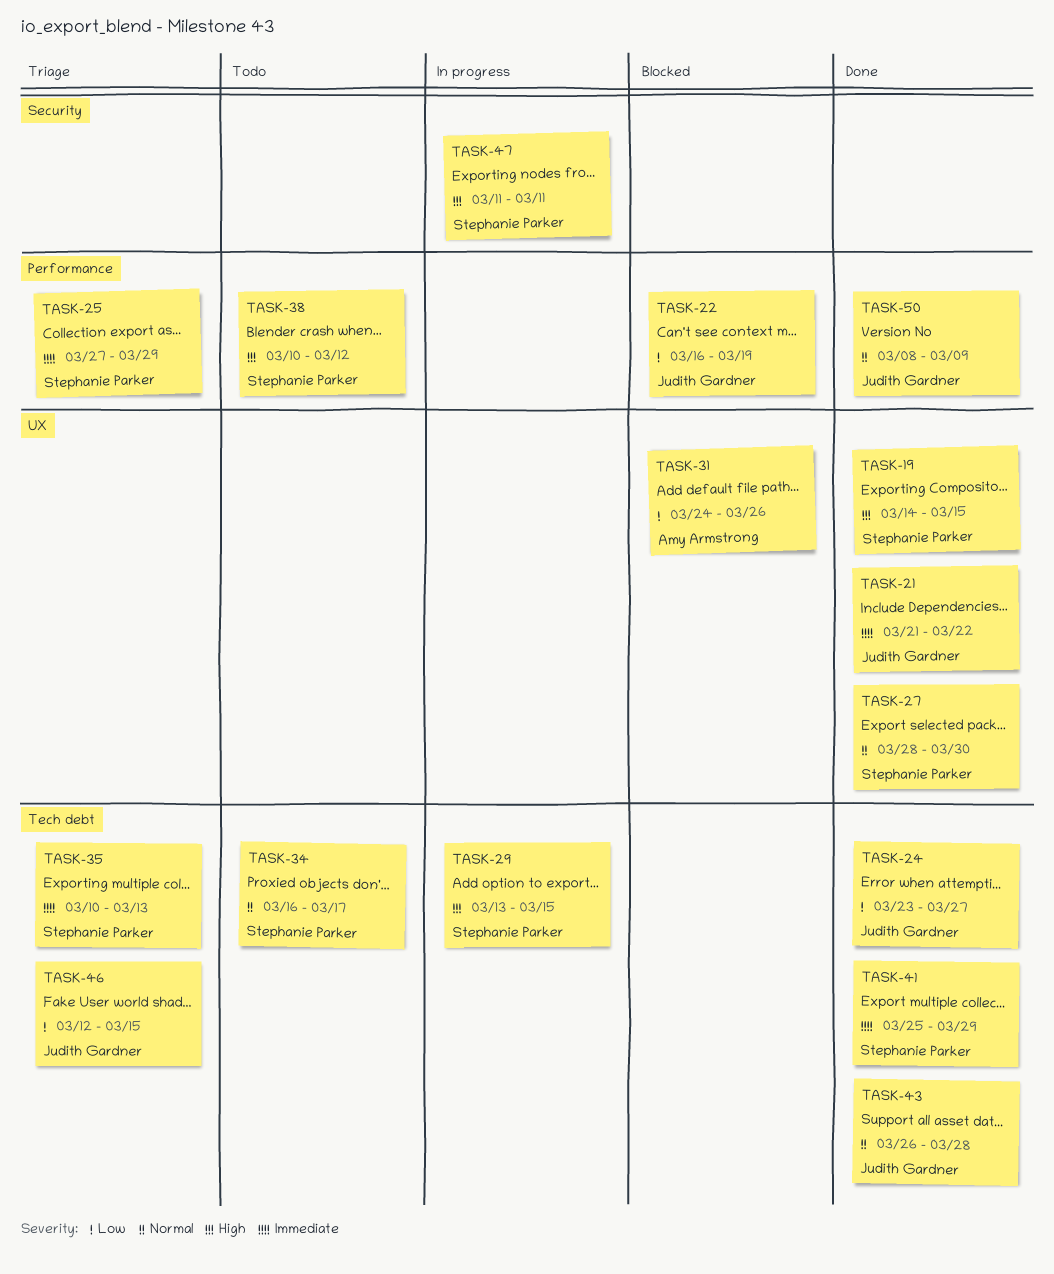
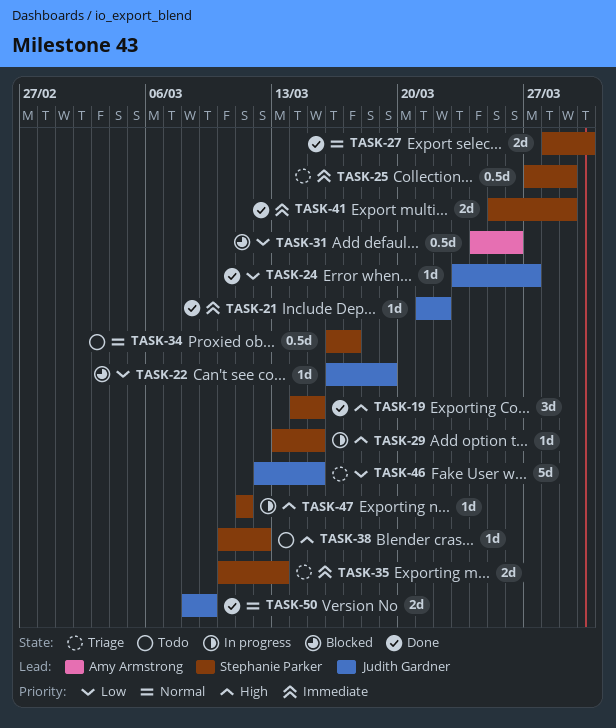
TASK-43: present -> none

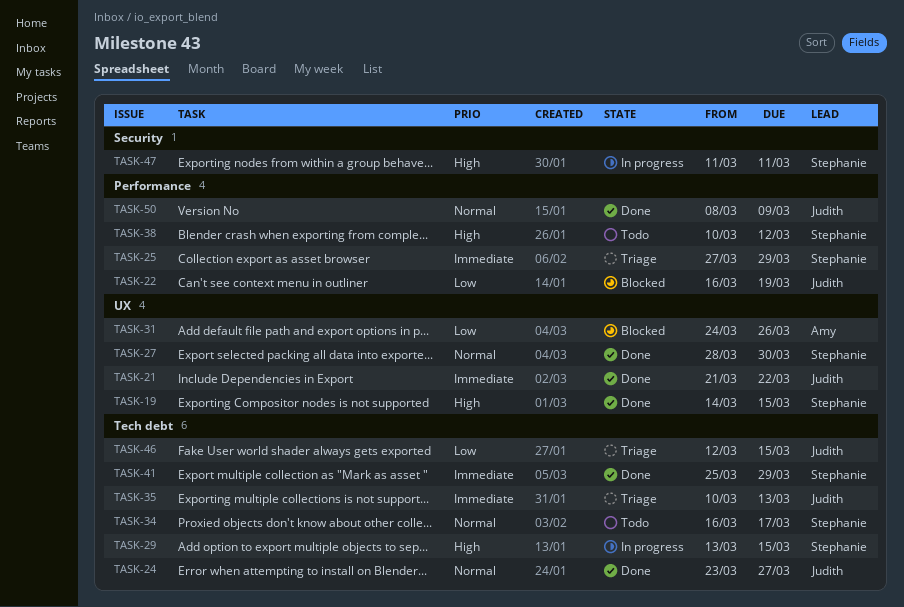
TASK-24, priority: Low -> Normal
TASK-35, owner: Stephanie Parker -> Judith Gardner

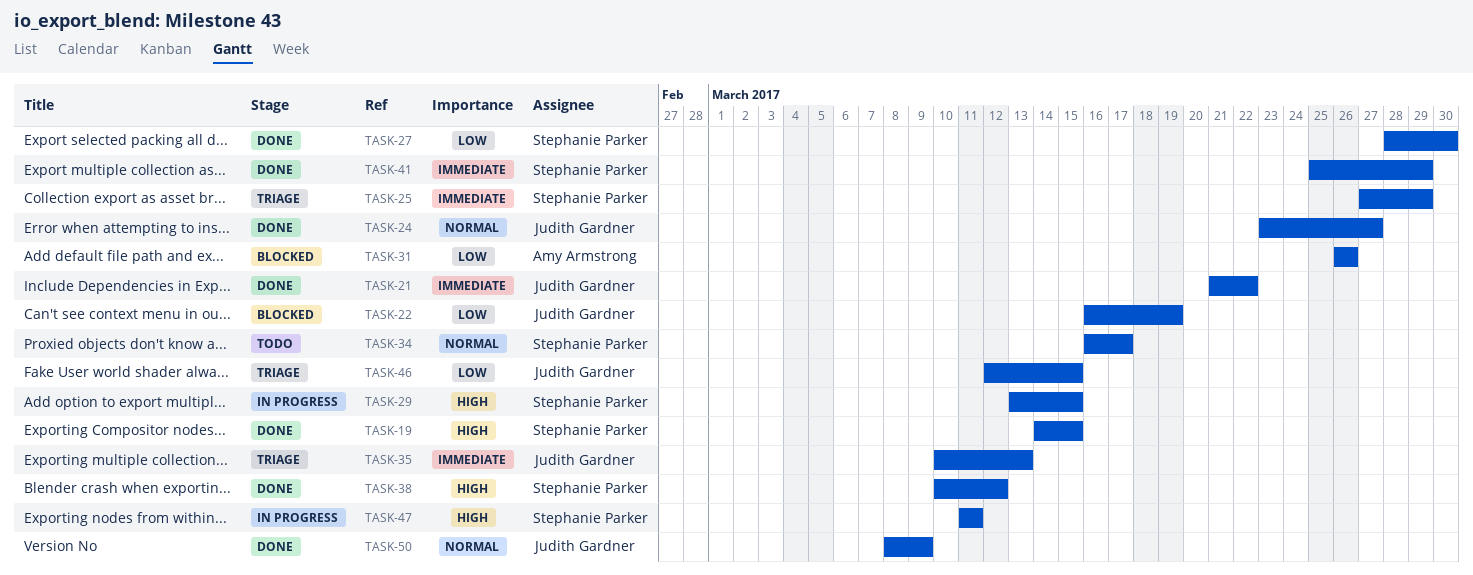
TASK-27, priority: Normal -> Low
TASK-31, start: Mar 24 -> Mar 26
TASK-38, status: Todo -> Done

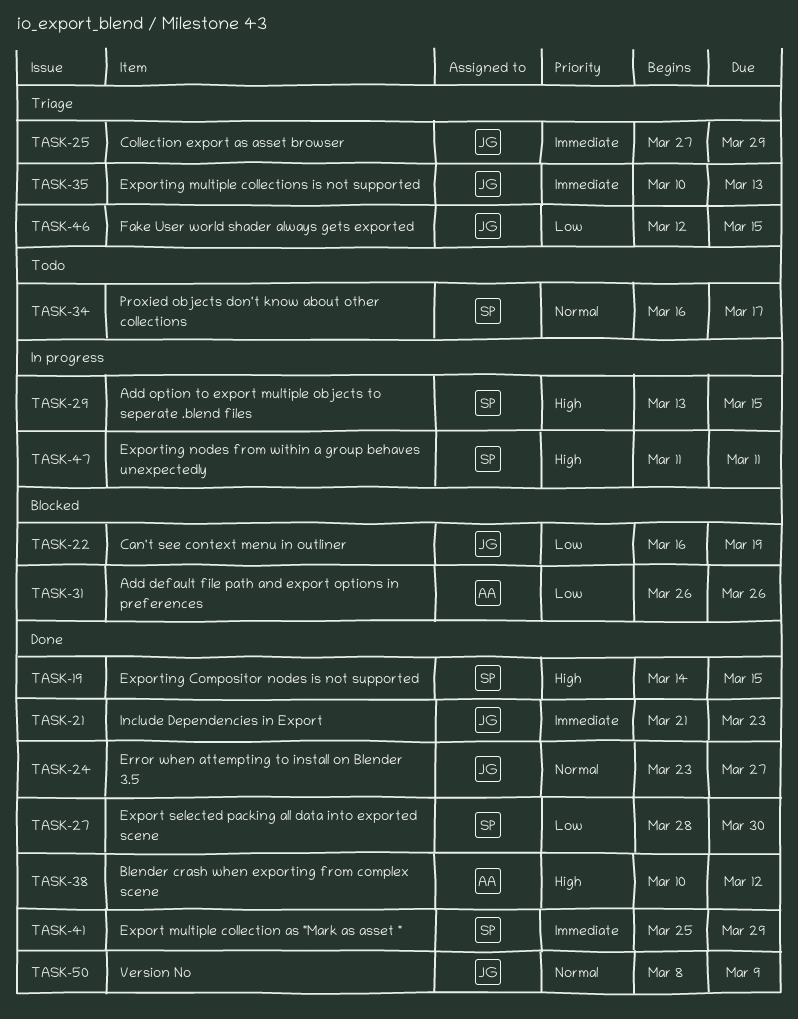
TASK-21, due: Mar 22 -> Mar 23
TASK-25, owner: Stephanie Parker -> Judith Gardner
TASK-38, owner: Stephanie Parker -> Amy Armstrong

